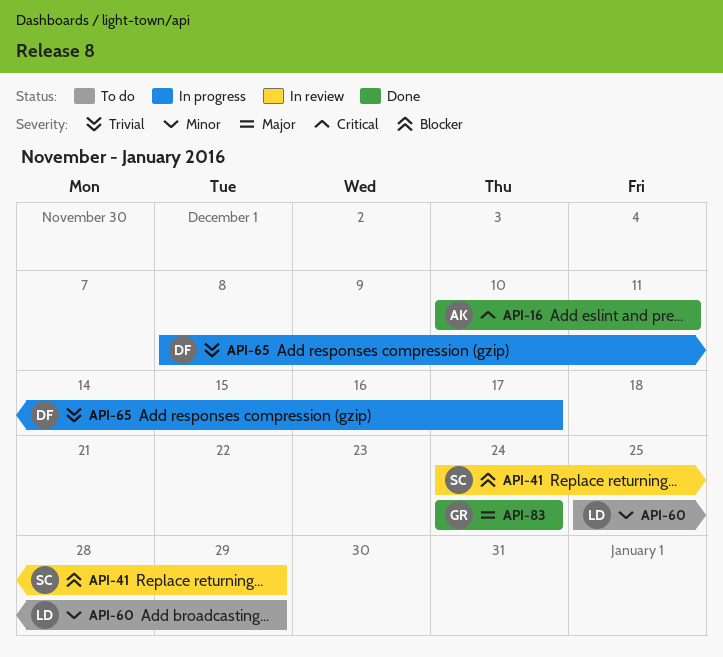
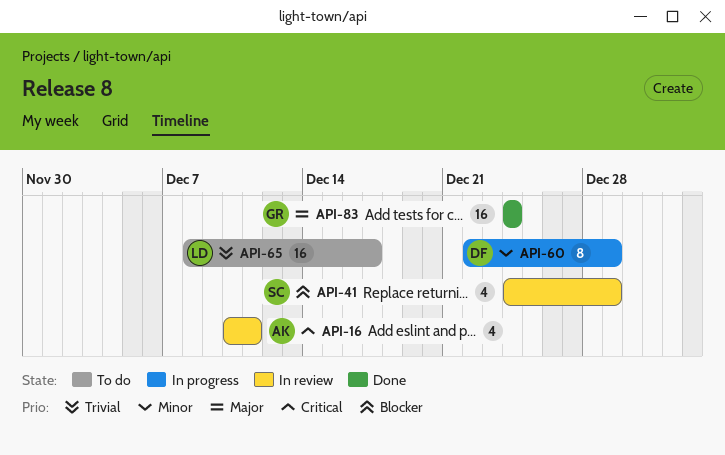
API-16, status: Done -> In review
API-60, status: To do -> In progress
API-60, owner: LD -> DF
API-60, start: Dec 25 -> Dec 22
API-65, status: In progress -> To do
API-65, owner: DF -> LD

